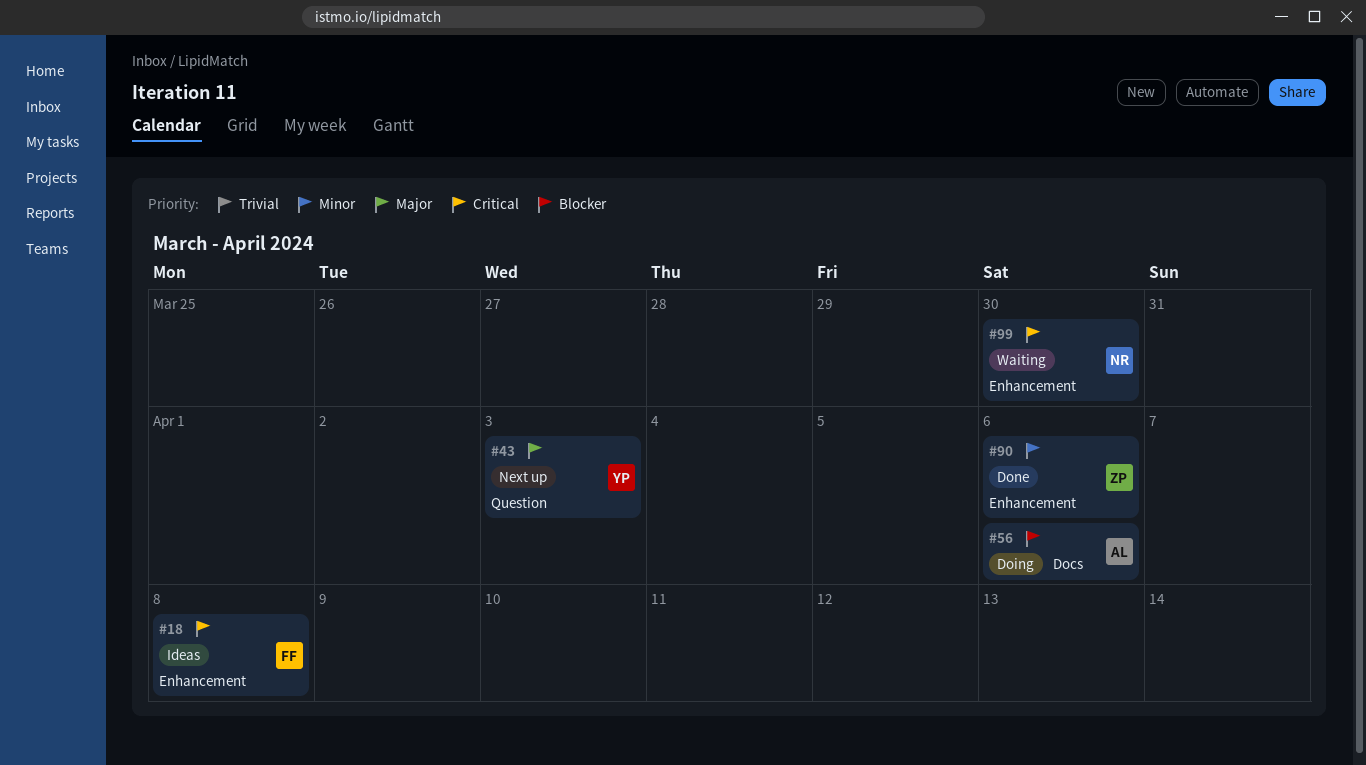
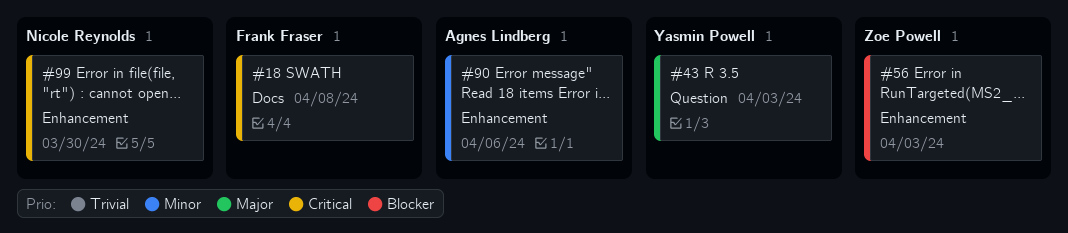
#18, label: Enhancement -> Docs
#56, owner: Agnes Lindberg -> Zoe Powell
#56, label: Docs -> Enhancement
#56, due: Apr 6 -> Apr 3
#90, owner: Zoe Powell -> Agnes Lindberg

